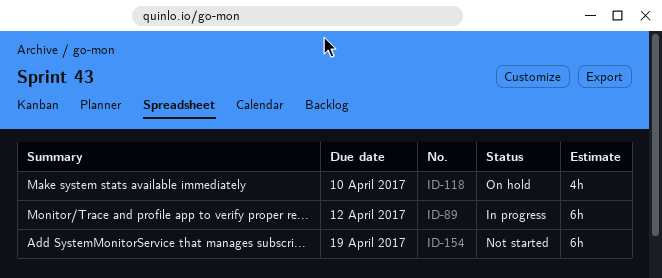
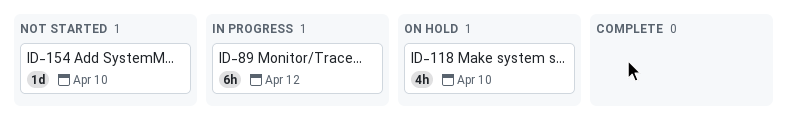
ID-154, estimate: 6h -> 1d
ID-154, due: Apr 19 -> Apr 10

